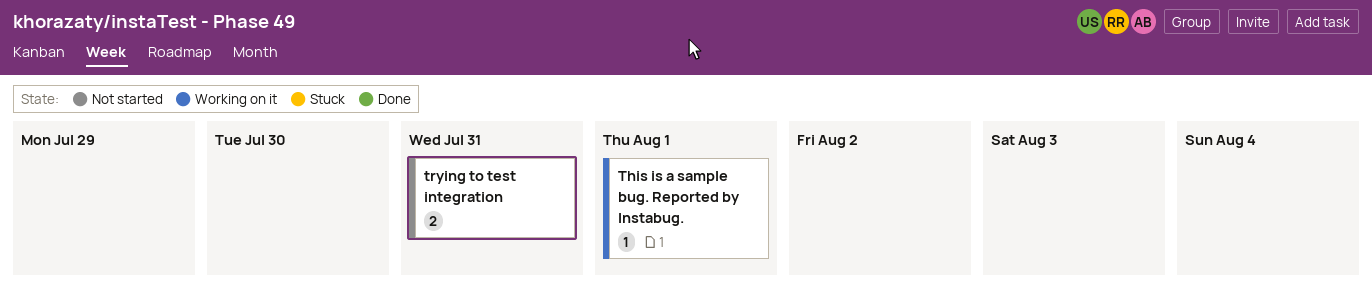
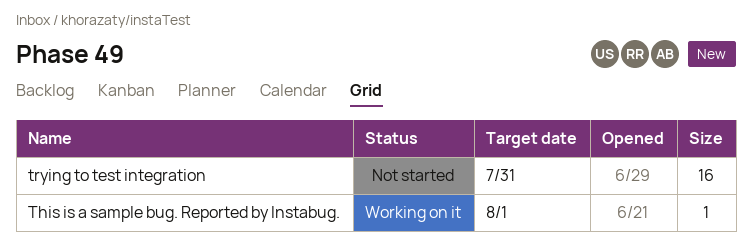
trying to test integration, estimate: 2 -> 16

